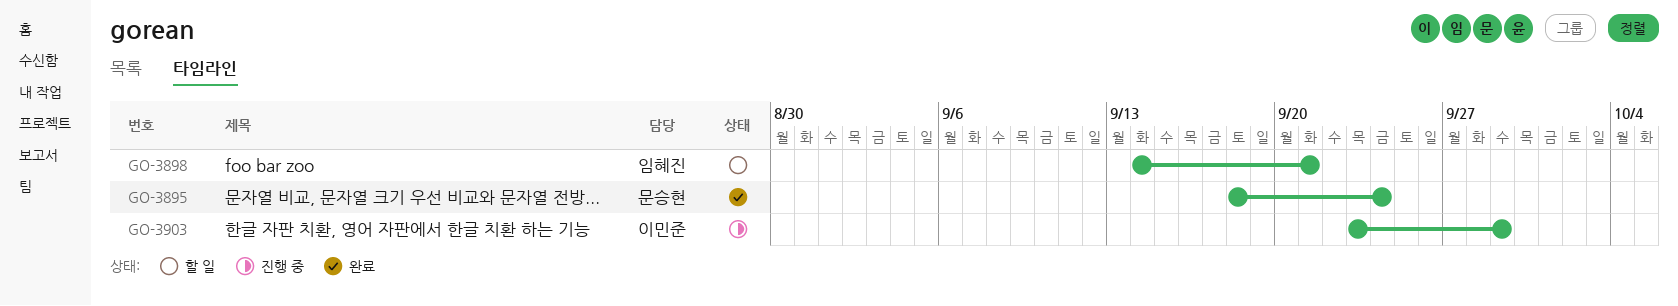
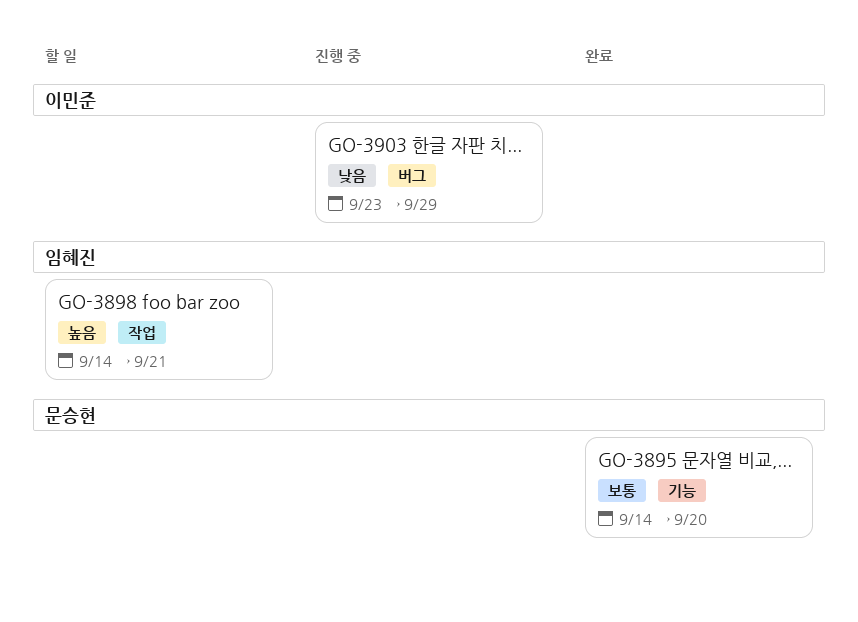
GO-3895, start: Sep 18 -> Sep 14
GO-3895, due: Sep 24 -> Sep 20

